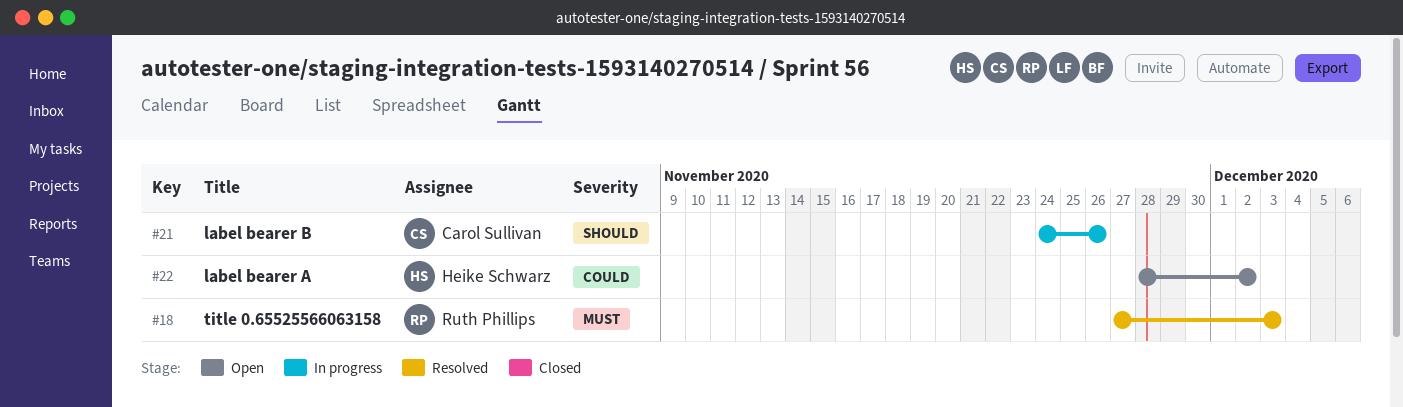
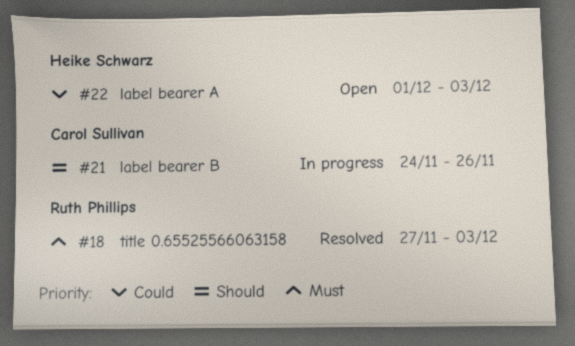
#22, start: Nov 28 -> Dec 1
#22, due: Dec 2 -> Dec 3

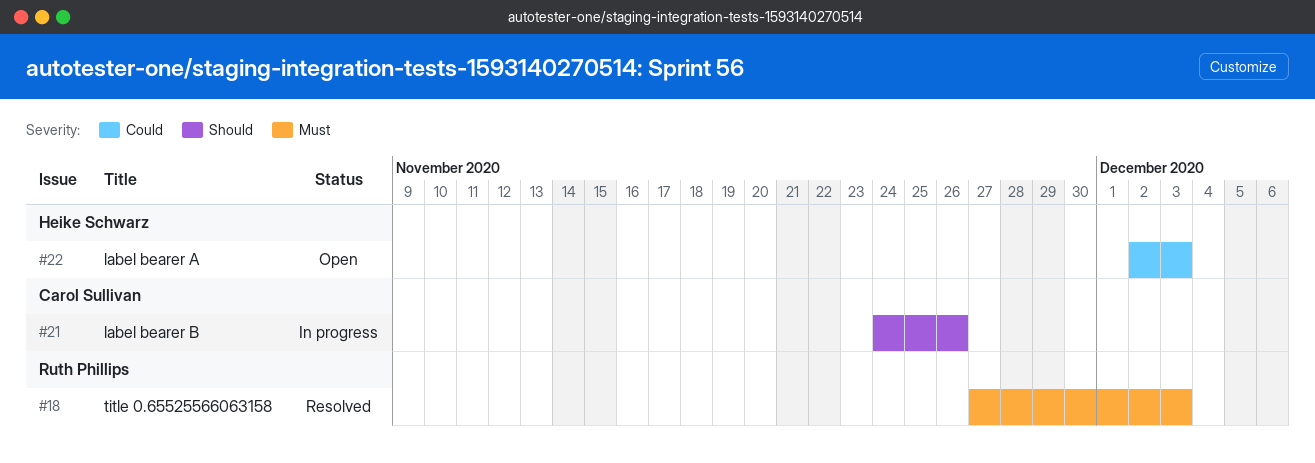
#22, start: Dec 1 -> Dec 2

